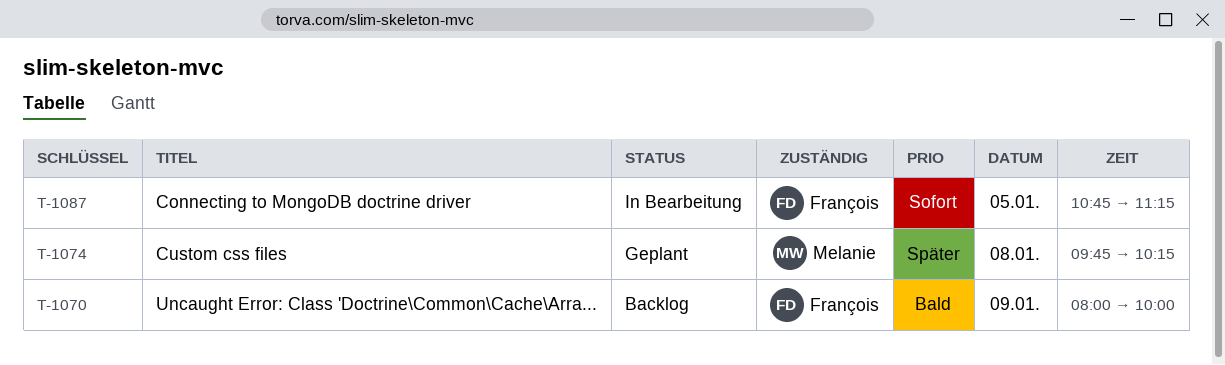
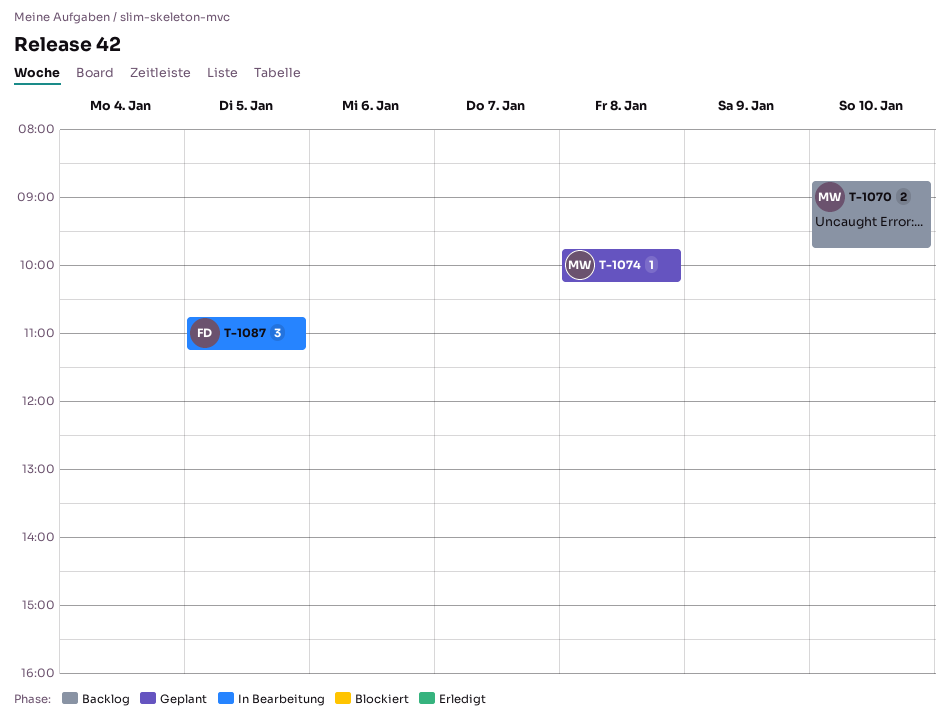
T-1070, owner: François -> Melanie
T-1070, day: Jan 9 -> Jan 10
T-1070, begins: 08:00 -> 08:45
T-1070, ends: 10:00 -> 09:45

